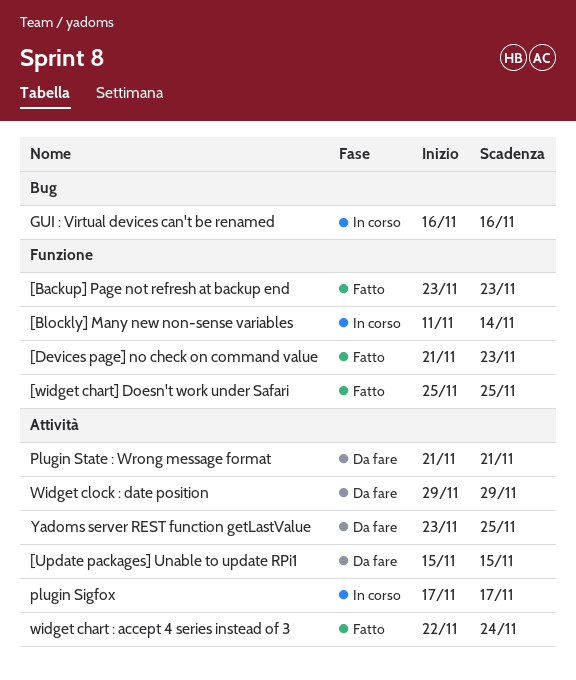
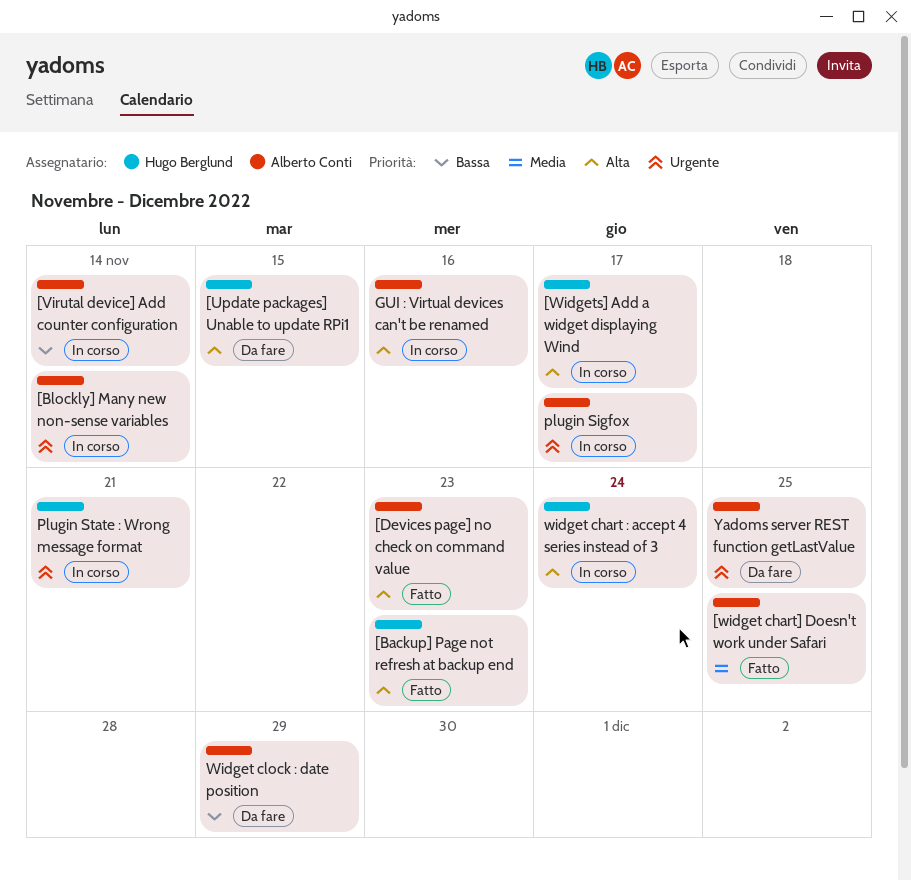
[Virutal device] Add counter configuration: none -> present
[Widgets] Add a widget displaying Wind: none -> present
Plugin State : Wrong message format, status: Da fare -> In corso
widget chart : accept 4 series instead of 3, status: Fatto -> In corso

